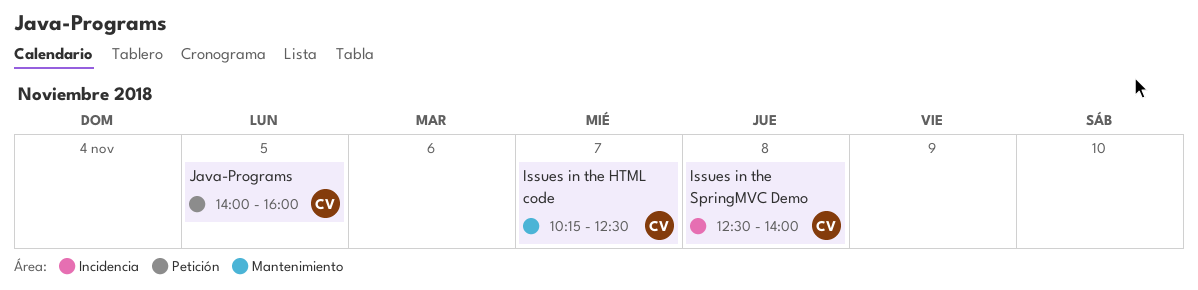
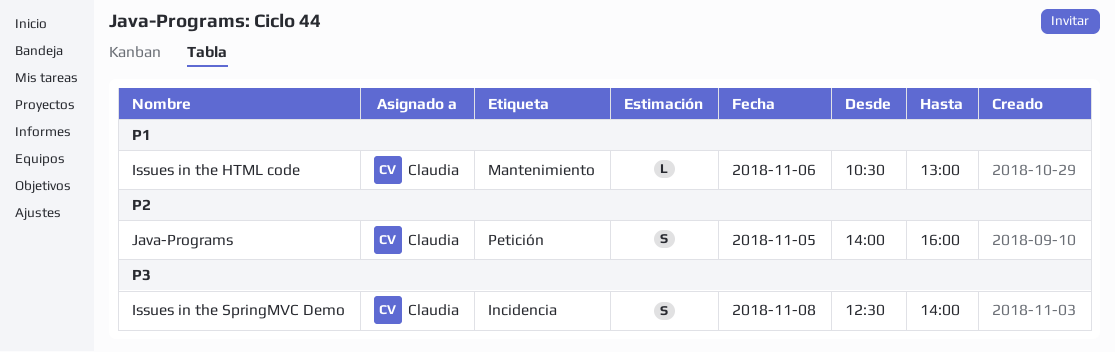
Issues in the HTML code, day: Nov 7 -> Nov 6
Issues in the HTML code, begins: 10:15 -> 10:30
Issues in the HTML code, ends: 12:30 -> 13:00

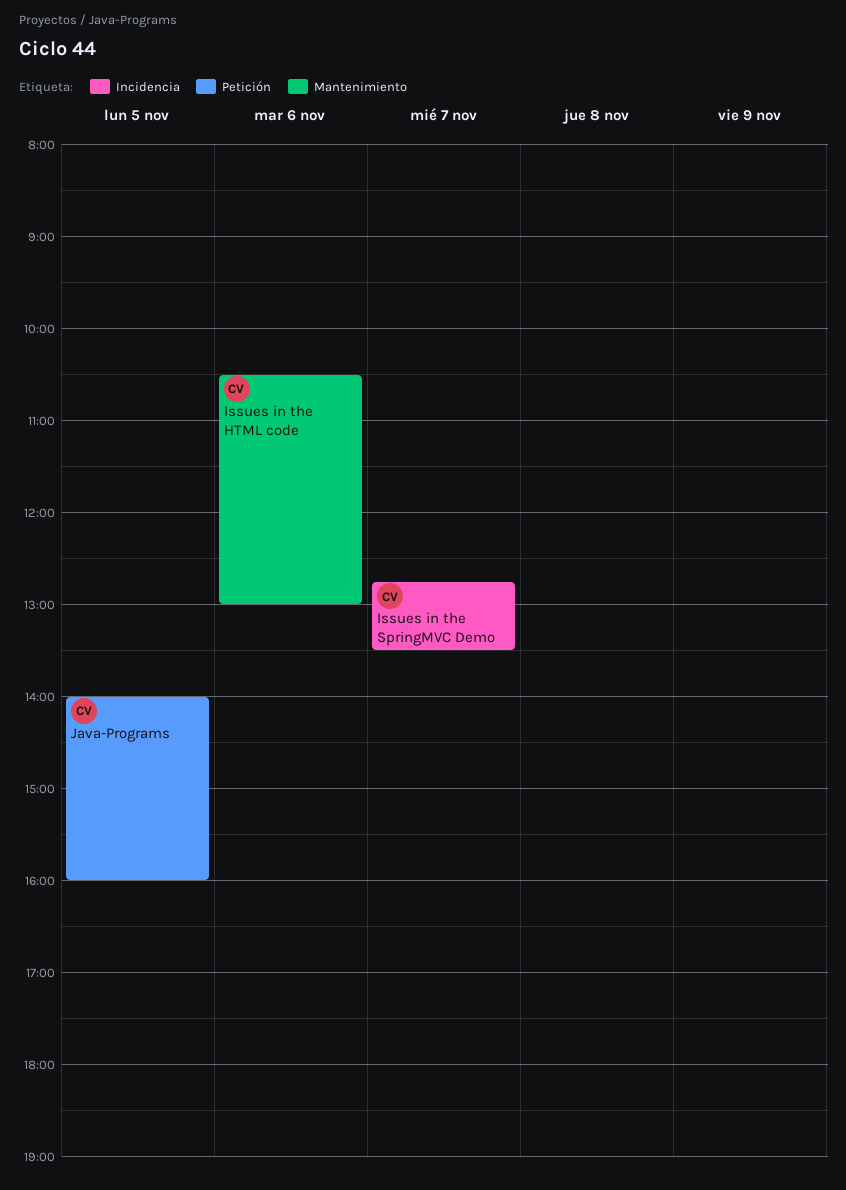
Issues in the SpringMVC Demo, day: Nov 8 -> Nov 7
Issues in the SpringMVC Demo, begins: 12:30 -> 12:45
Issues in the SpringMVC Demo, ends: 14:00 -> 13:30

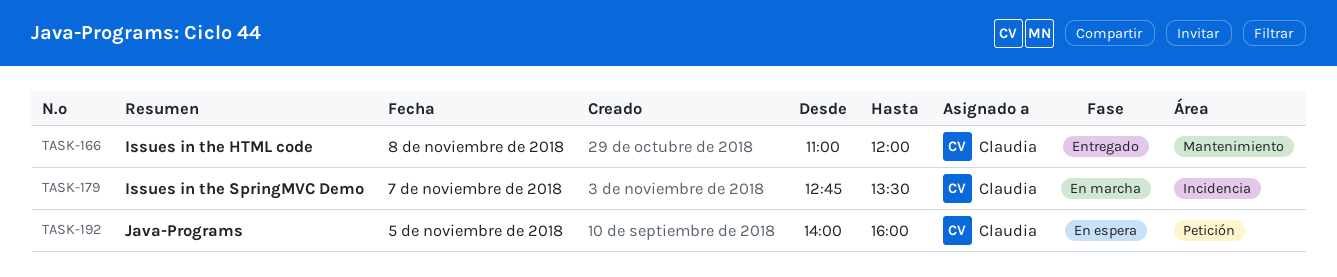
Issues in the HTML code, day: Nov 6 -> Nov 8
Issues in the HTML code, begins: 10:30 -> 11:00
Issues in the HTML code, ends: 13:00 -> 12:00

